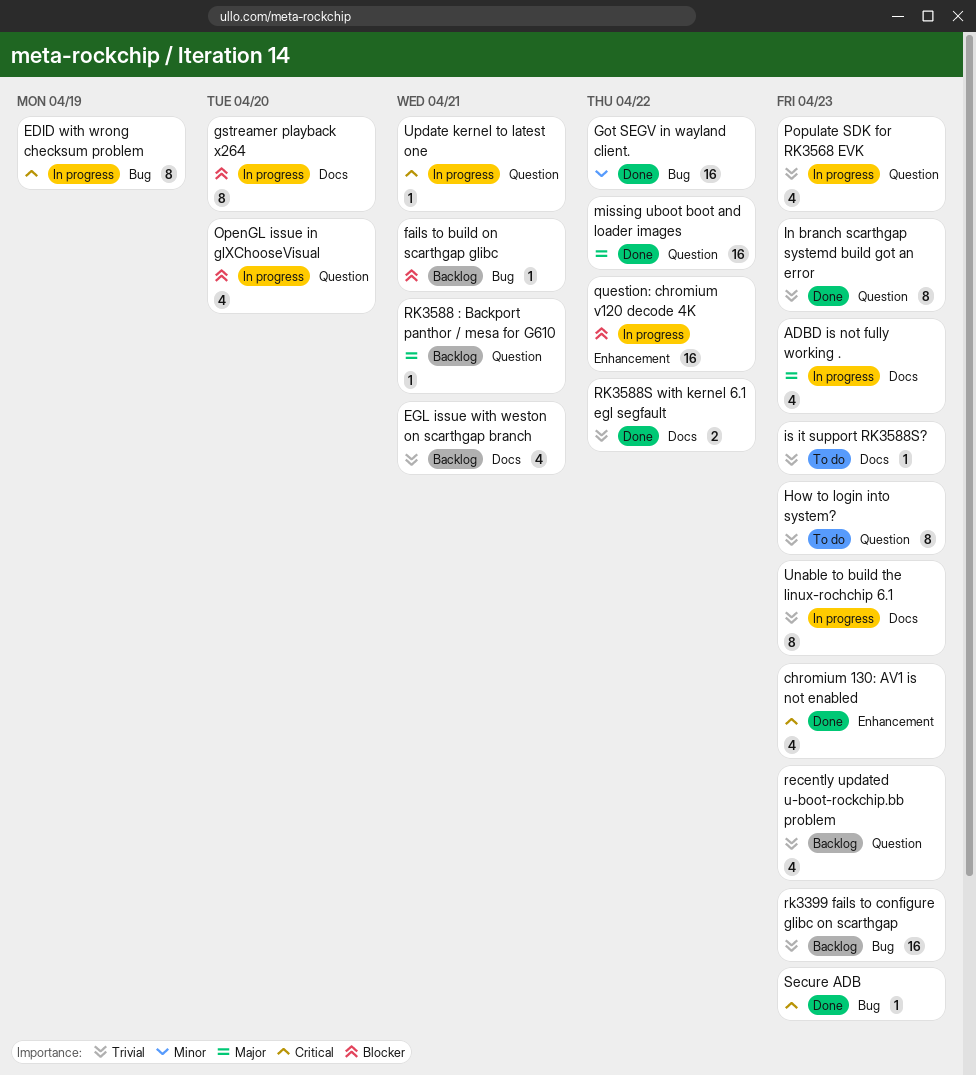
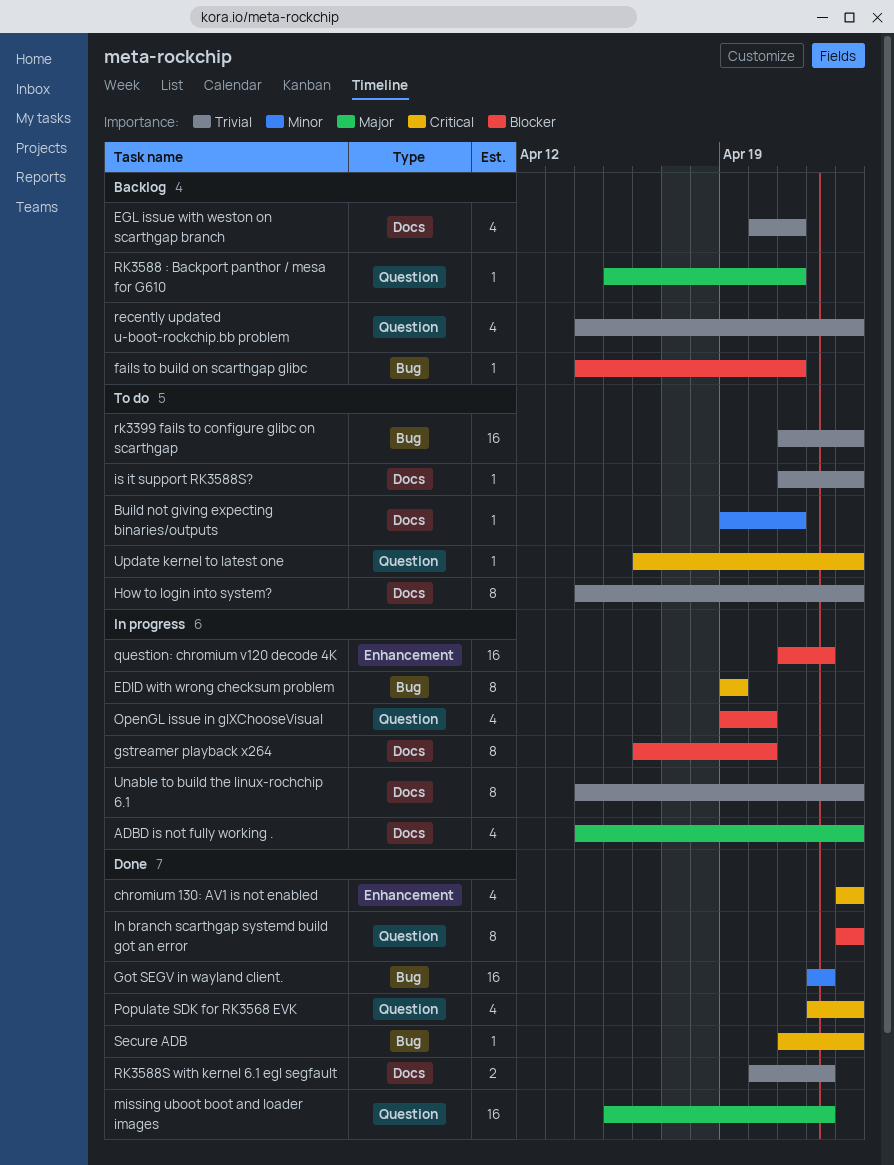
Build not giving expecting binaries/outputs: none -> present
How to login into system?, label: Question -> Docs
In branch scarthgap systemd build got an error, priority: Trivial -> Blocker
Populate SDK for RK3568 EVK, status: In progress -> Done
Populate SDK for RK3568 EVK, priority: Trivial -> Critical
rk3399 fails to configure glibc on scarthgap, status: Backlog -> To do
Update kernel to latest one, status: In progress -> To do
Update kernel to latest one, due: Apr 21 -> Apr 23

